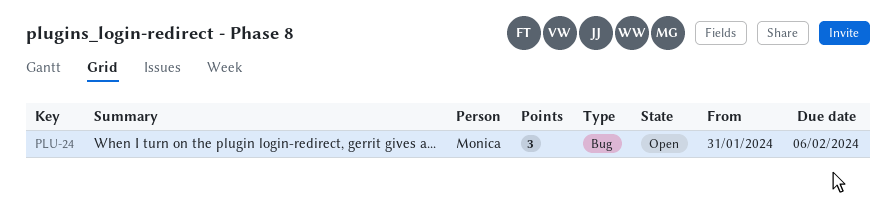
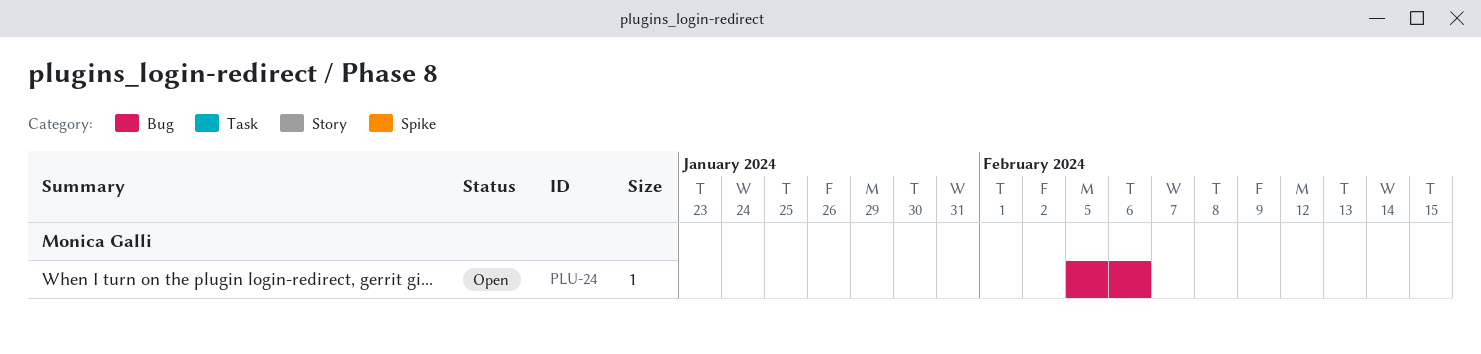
PLU-24, estimate: 3 -> 1
PLU-24, start: Jan 31 -> Feb 5

